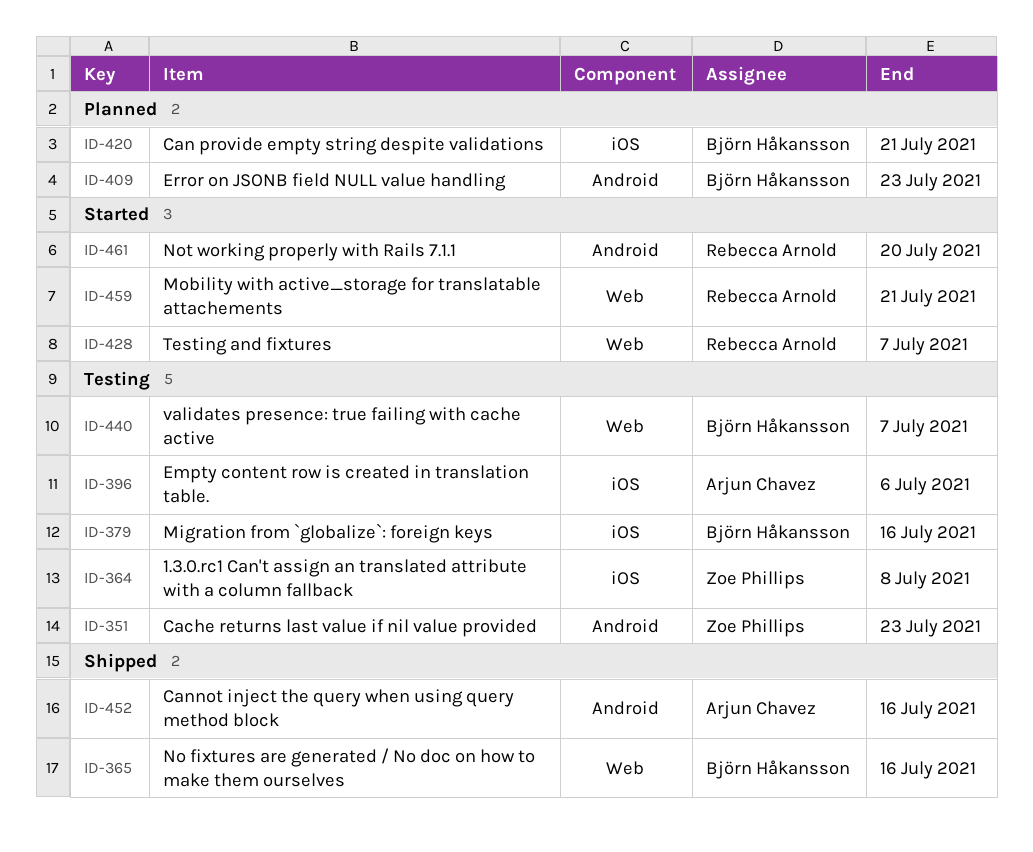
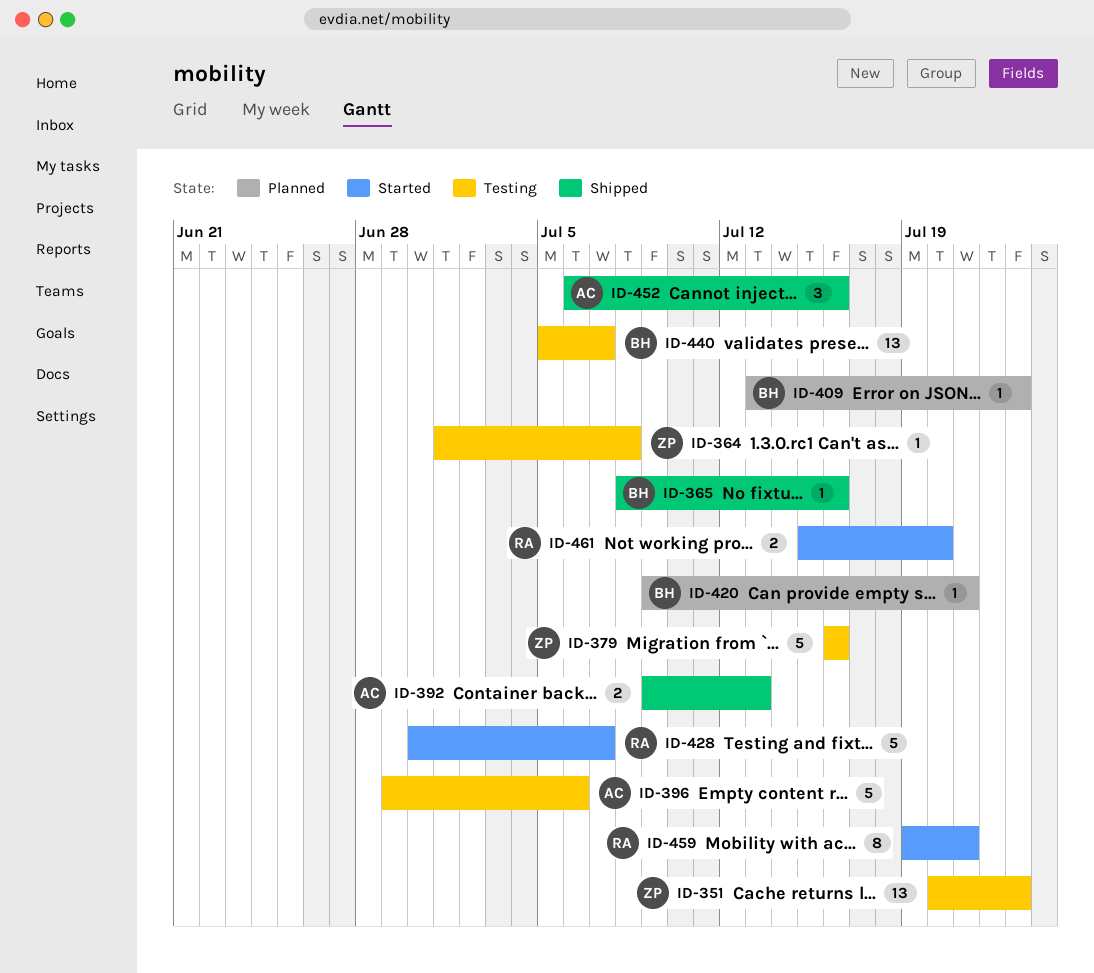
ID-379, owner: Björn Håkansson -> Zoe Phillips
ID-392: none -> present

